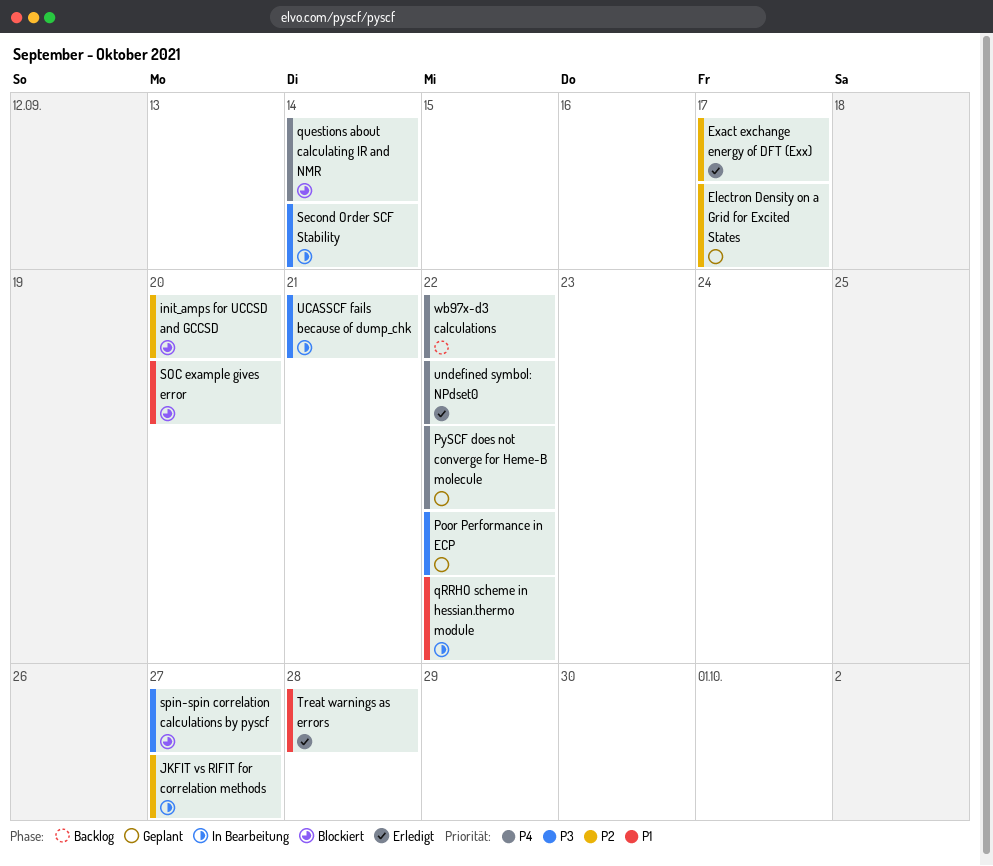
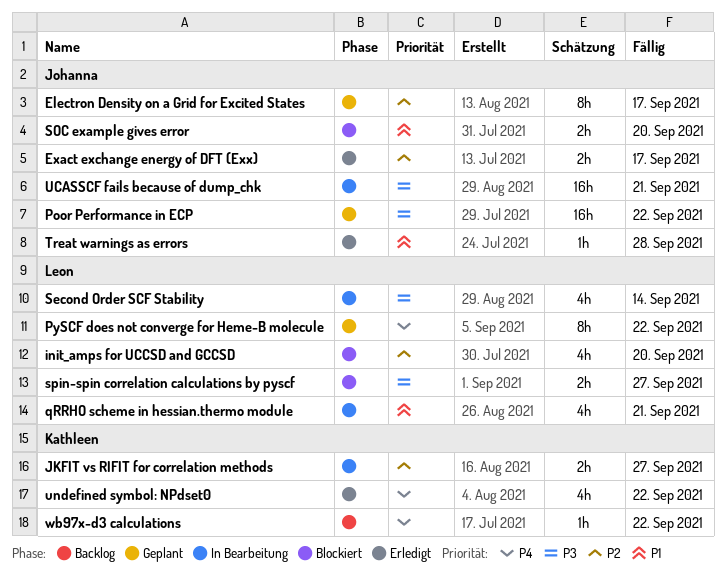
qRRHO scheme in hessian.thermo module, due: Sep 22 -> Sep 21
questions about calculating IR and NMR: present -> none

